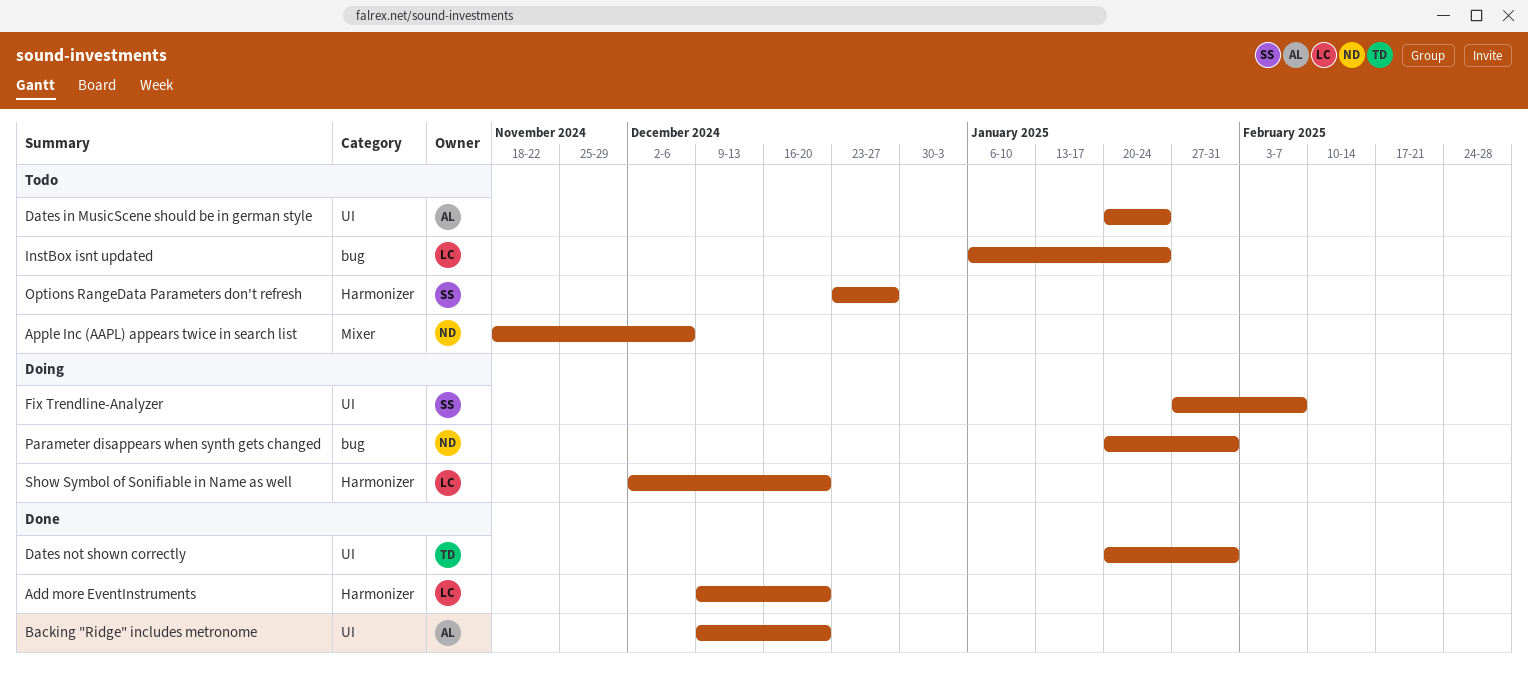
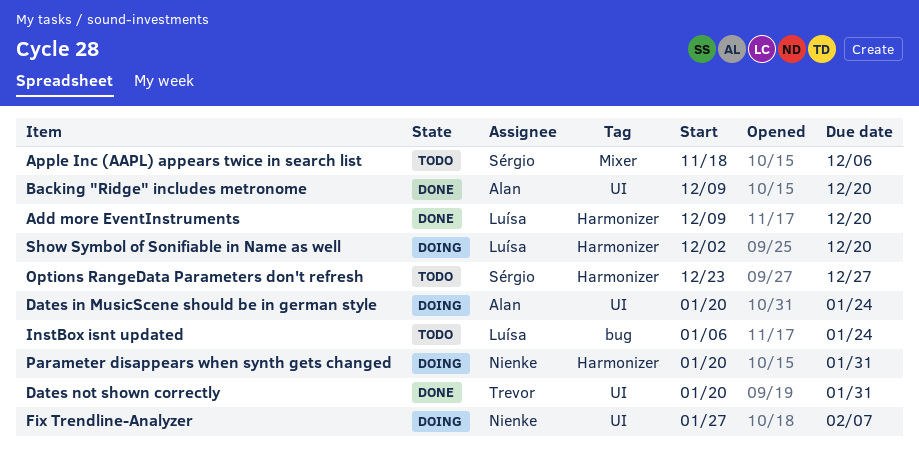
Apple Inc (AAPL) appears twice in search list, owner: Nienke -> Sérgio
Dates in MusicScene should be in german style, status: Todo -> Doing
Fix Trendline-Analyzer, owner: Sérgio -> Nienke
Parameter disappears when synth gets changed, label: bug -> Harmonizer

